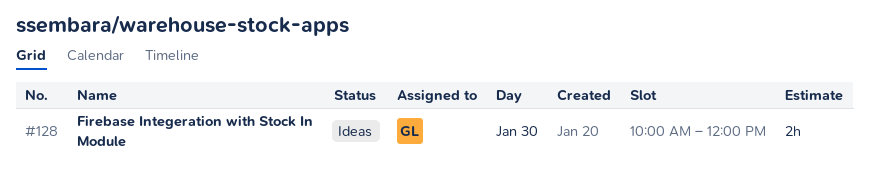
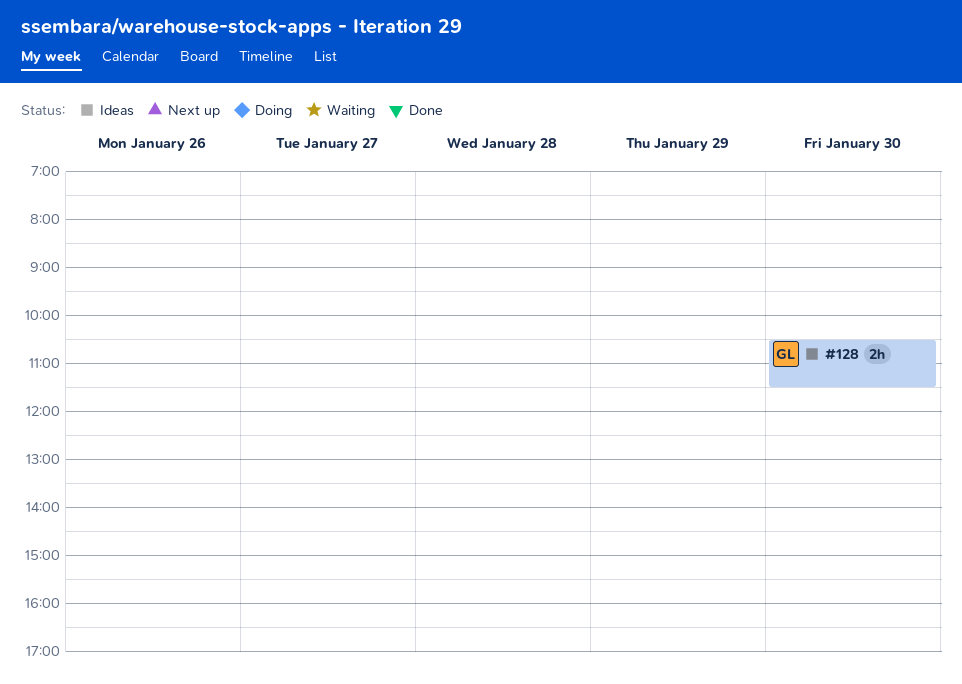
#128, begins: 10:00 -> 10:30
#128, ends: 12:00 -> 11:30

